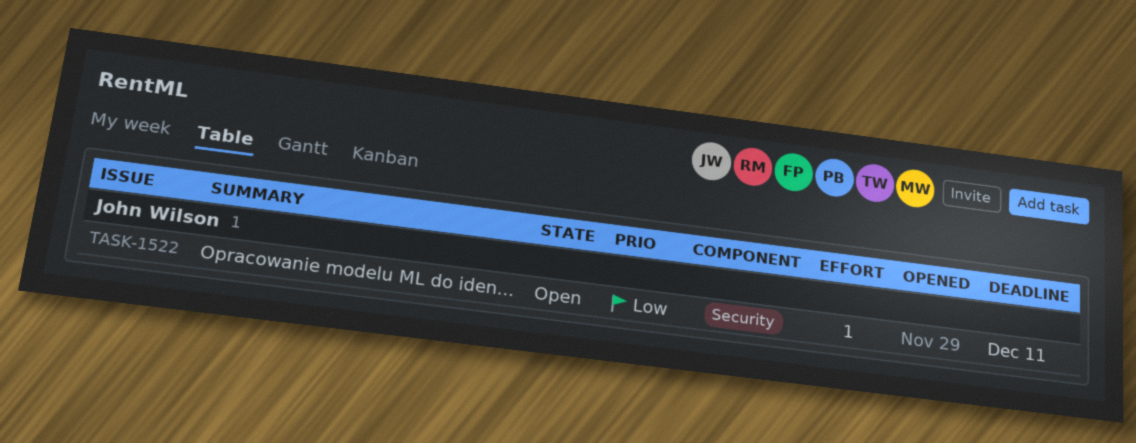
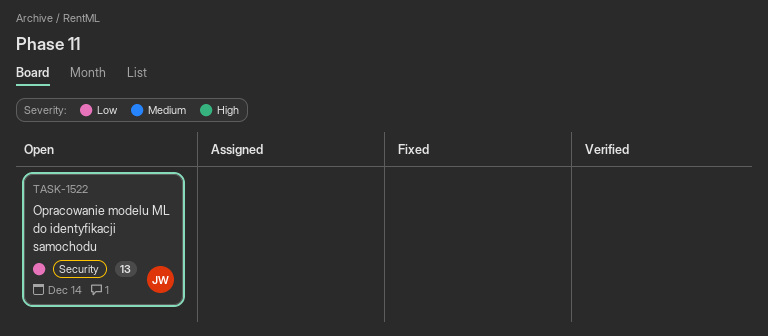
TASK-1522, estimate: 1 -> 13
TASK-1522, due: Dec 11 -> Dec 14

